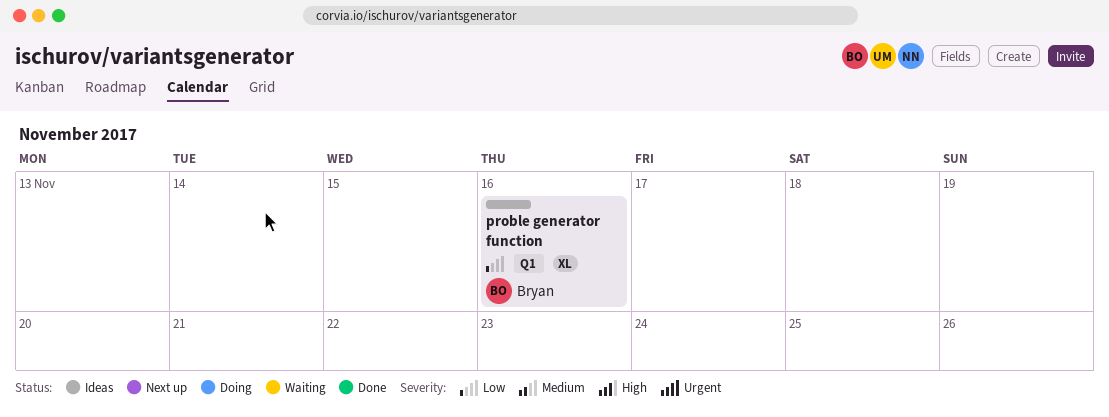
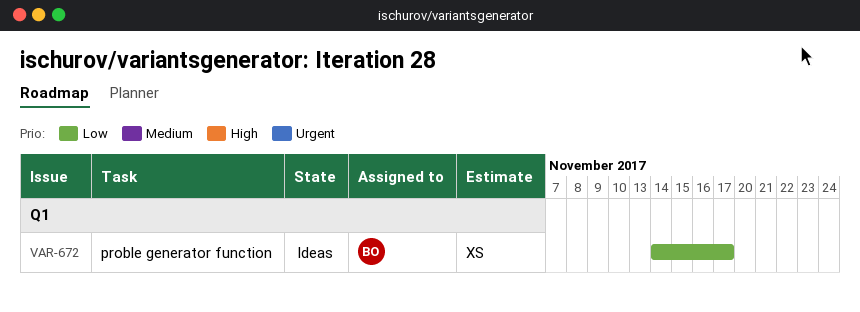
proble generator function, estimate: XL -> XS
proble generator function, due: Nov 16 -> Nov 17

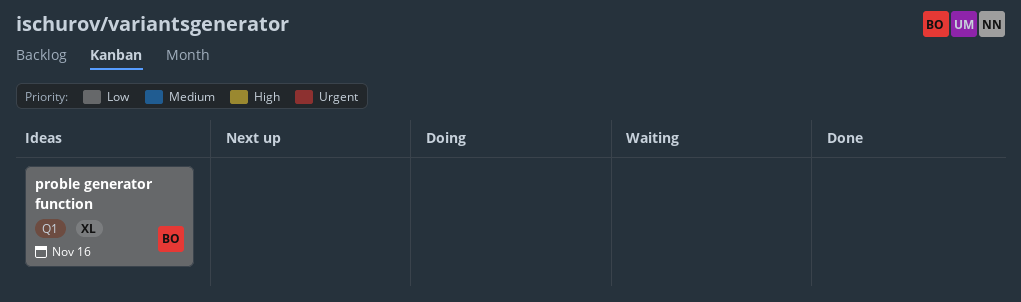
proble generator function, estimate: XS -> XL
proble generator function, due: Nov 17 -> Nov 16

